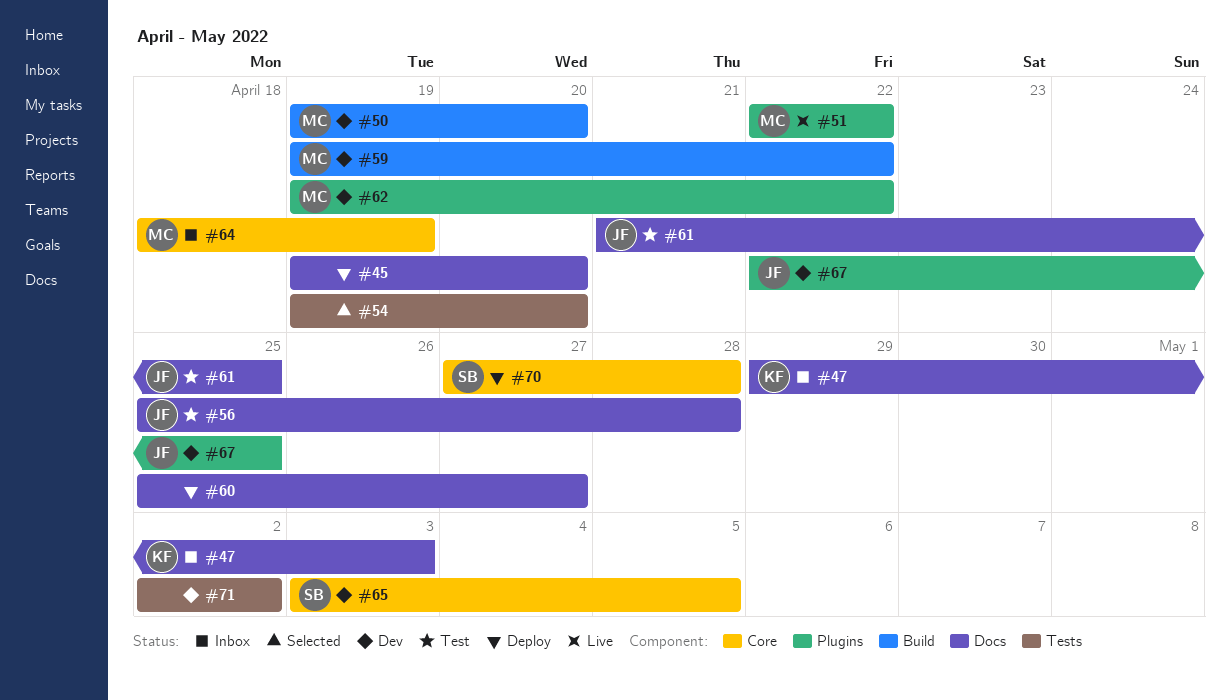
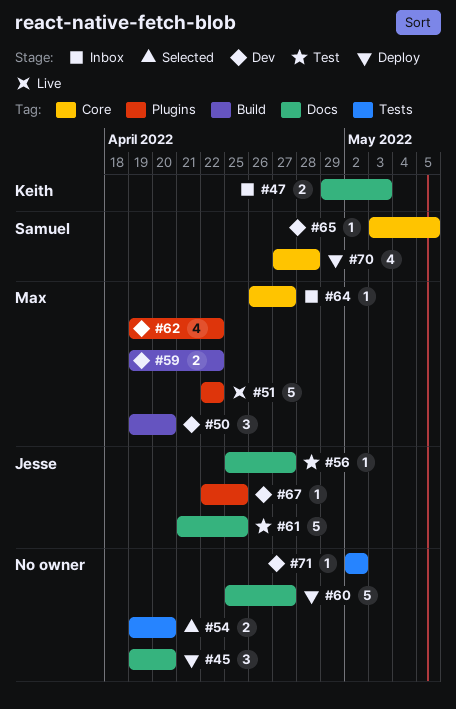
#56, due: Apr 28 -> Apr 27
#64, start: Apr 18 -> Apr 26
#64, due: Apr 19 -> Apr 27

